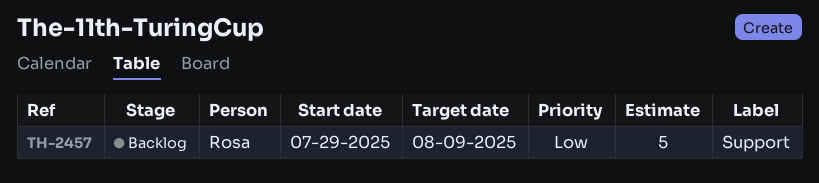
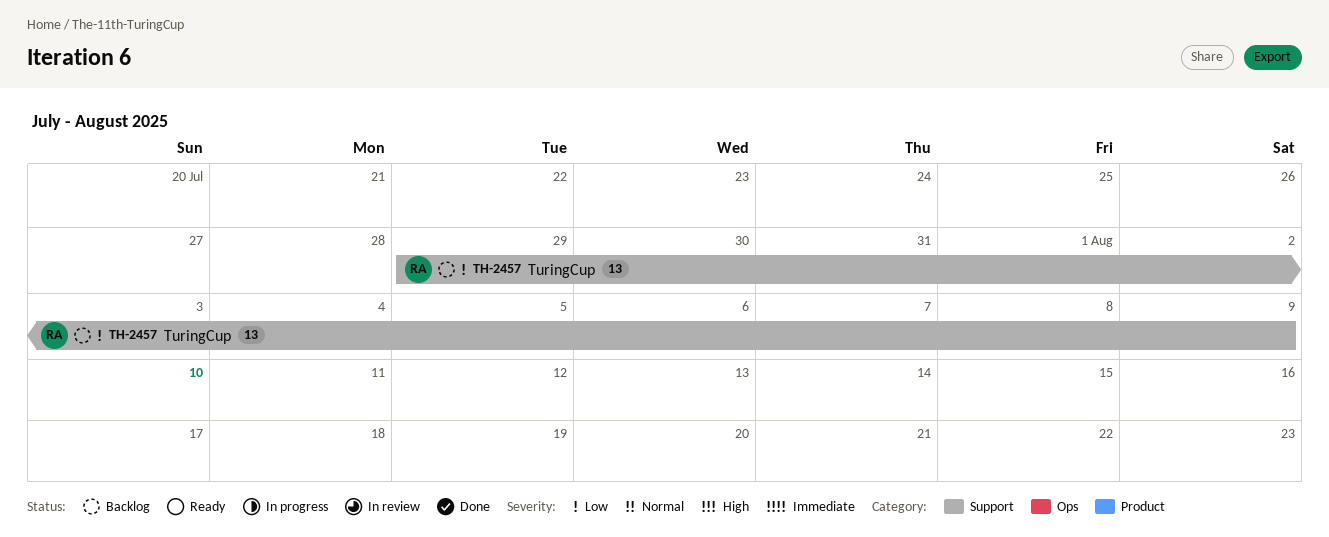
TH-2457, estimate: 5 -> 13

